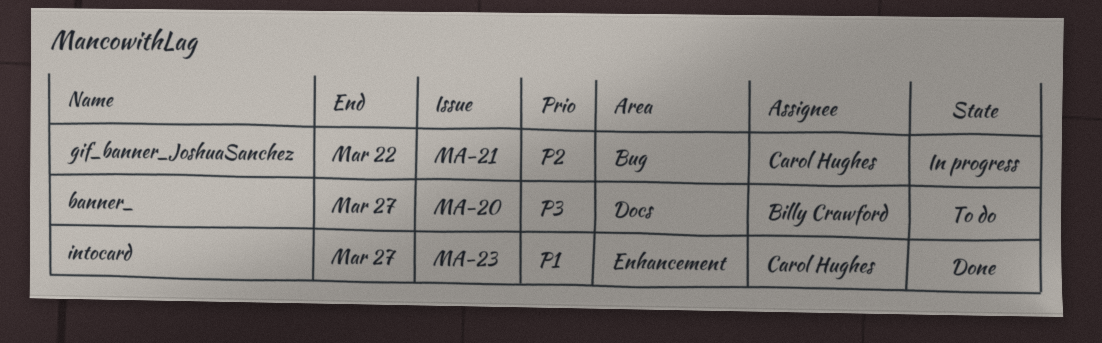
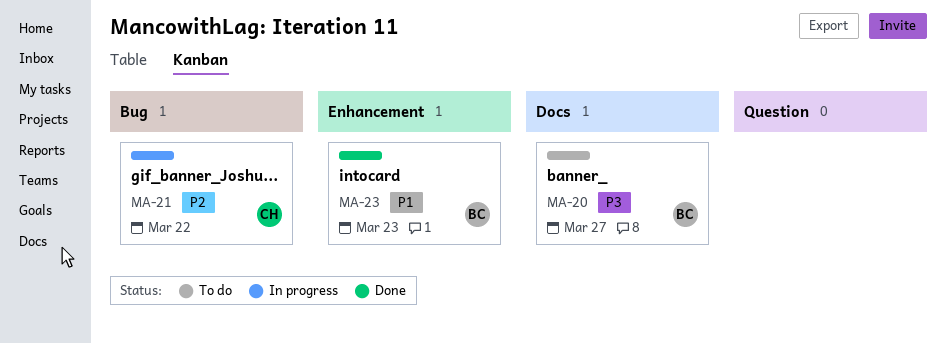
MA-23, owner: Carol Hughes -> Billy Crawford
MA-23, due: Mar 27 -> Mar 23

